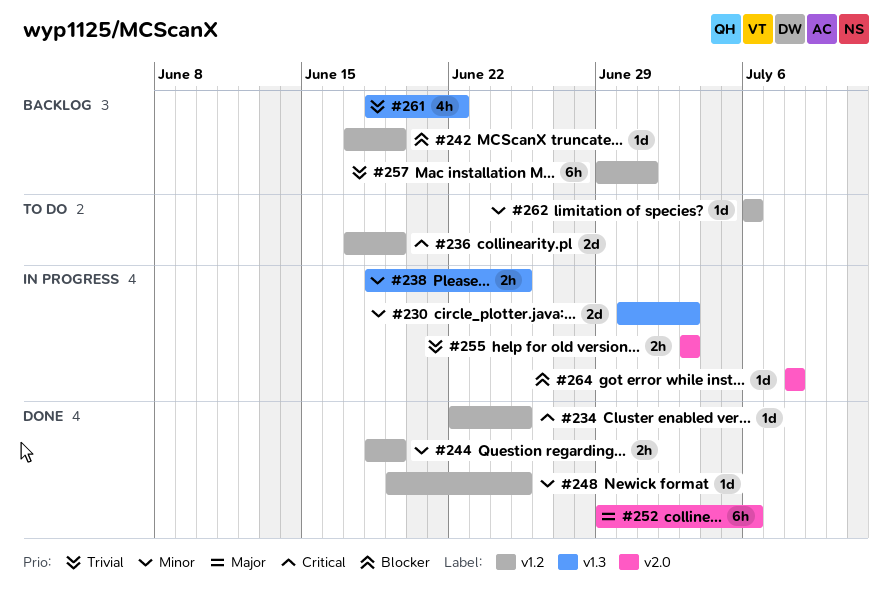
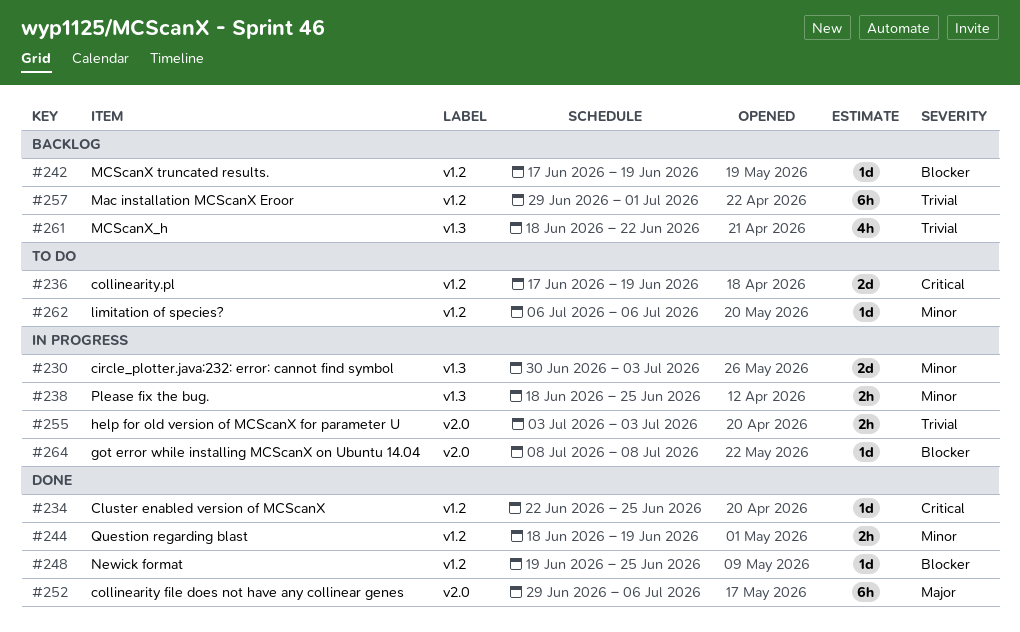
#248, priority: Minor -> Blocker

